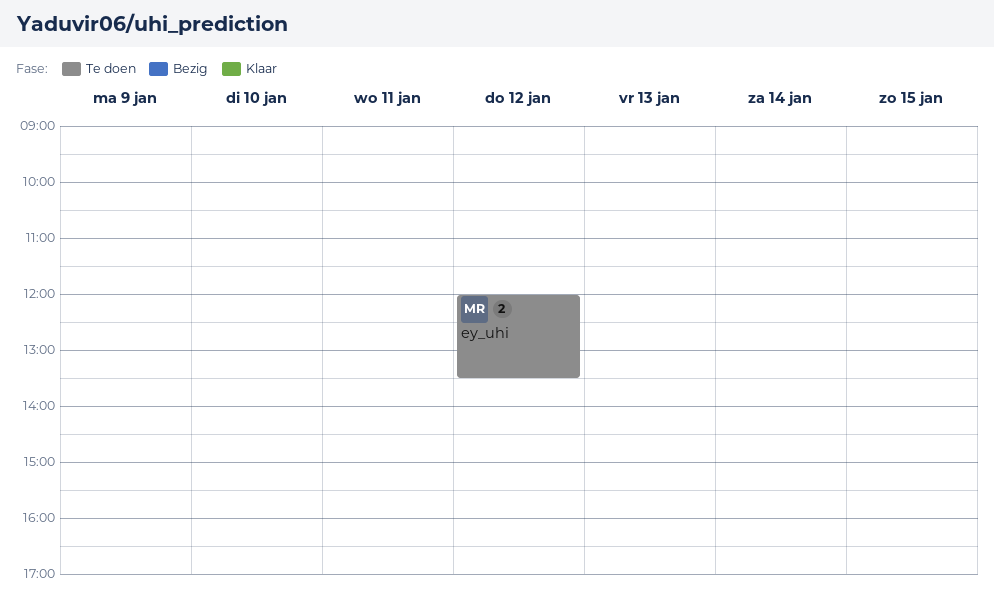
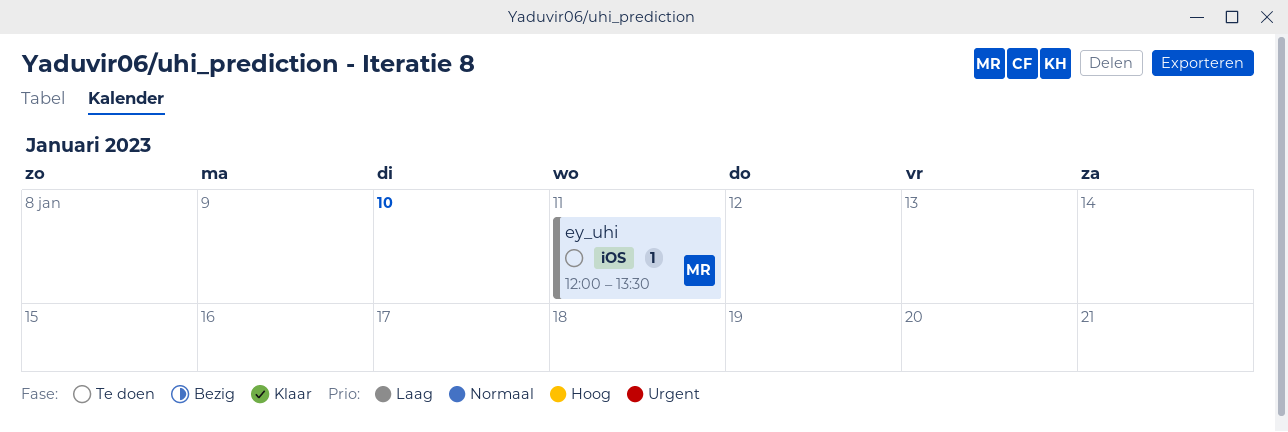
ey_uhi, estimate: 2 -> 1
ey_uhi, day: Jan 12 -> Jan 11

